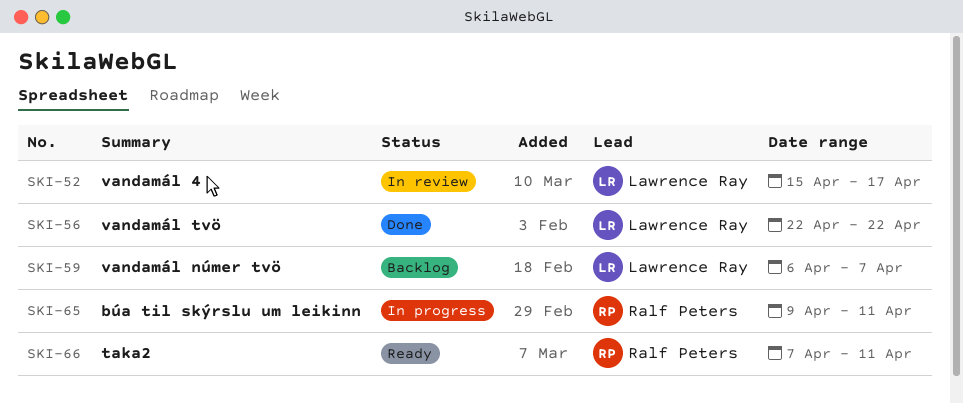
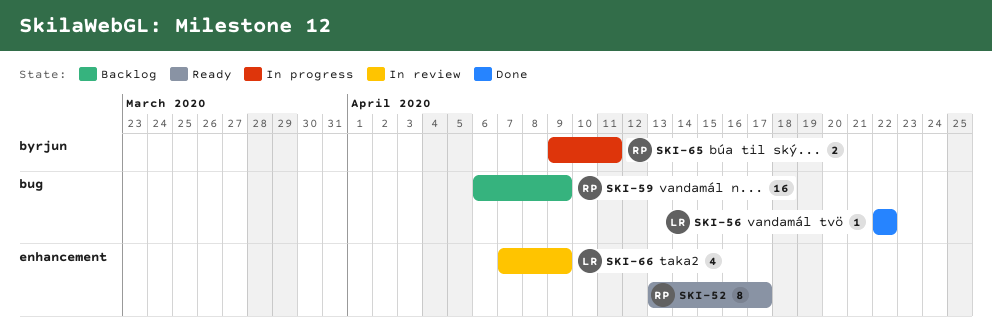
SKI-52, status: In review -> Ready
SKI-52, owner: Lawrence Ray -> Ralf Peters
SKI-52, start: Apr 15 -> Apr 13
SKI-59, owner: Lawrence Ray -> Ralf Peters
SKI-59, due: Apr 7 -> Apr 9
SKI-66, status: Ready -> In review
SKI-66, owner: Ralf Peters -> Lawrence Ray
SKI-66, due: Apr 11 -> Apr 9

